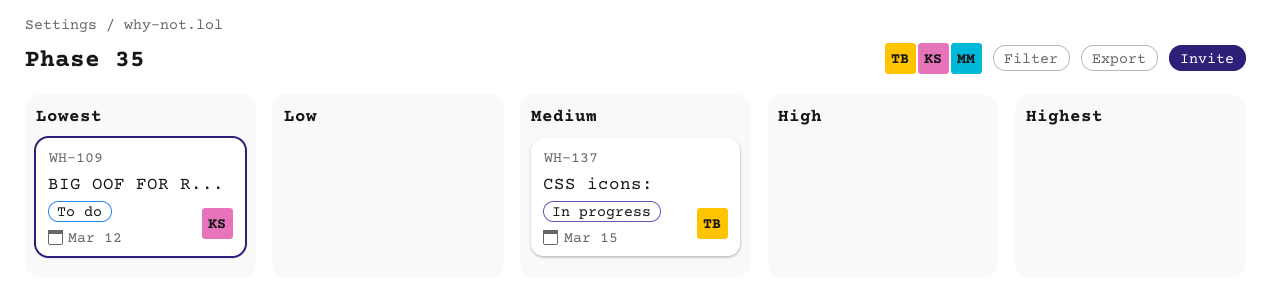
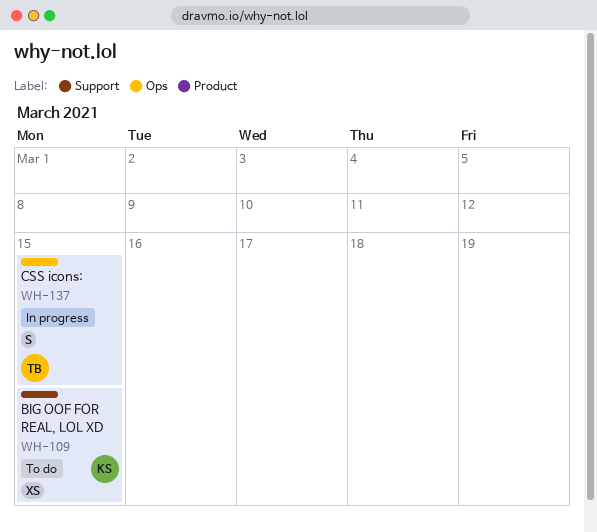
WH-109, due: Mar 12 -> Mar 15

